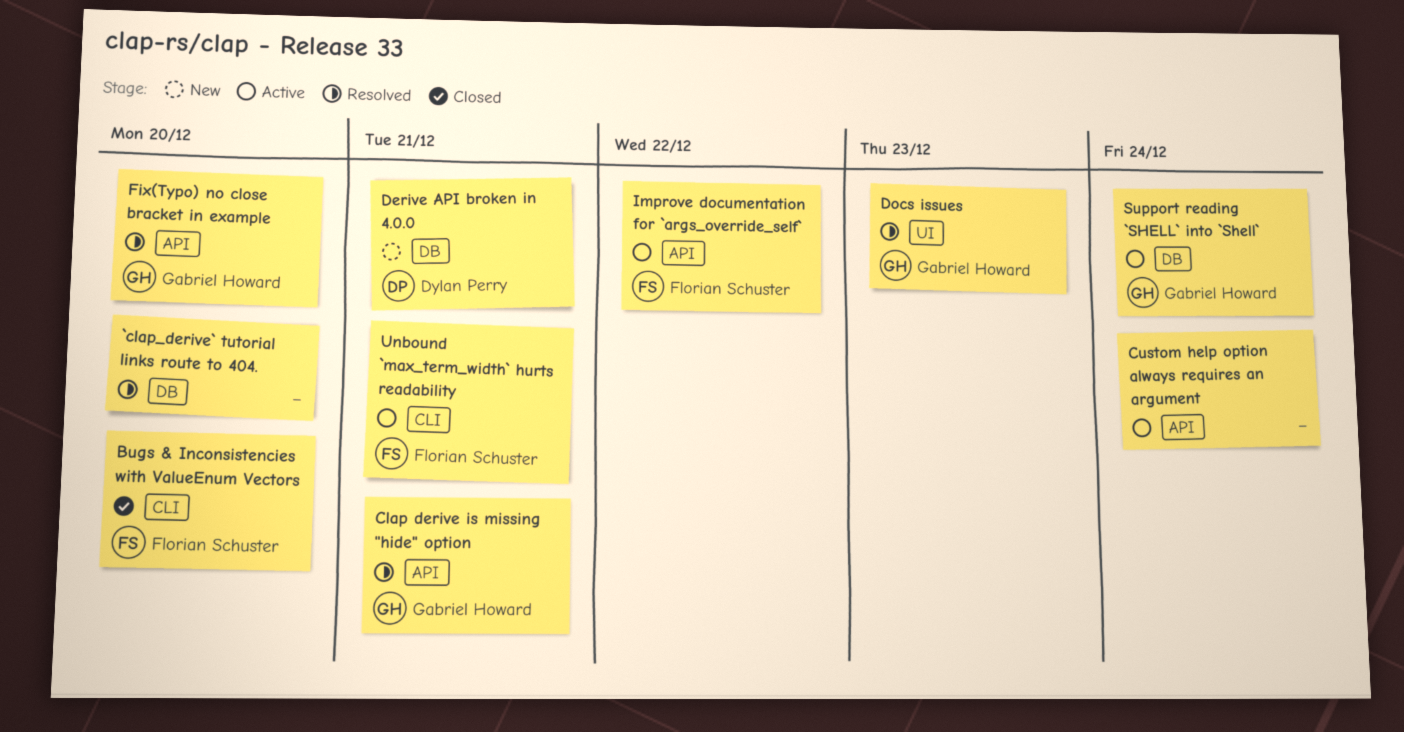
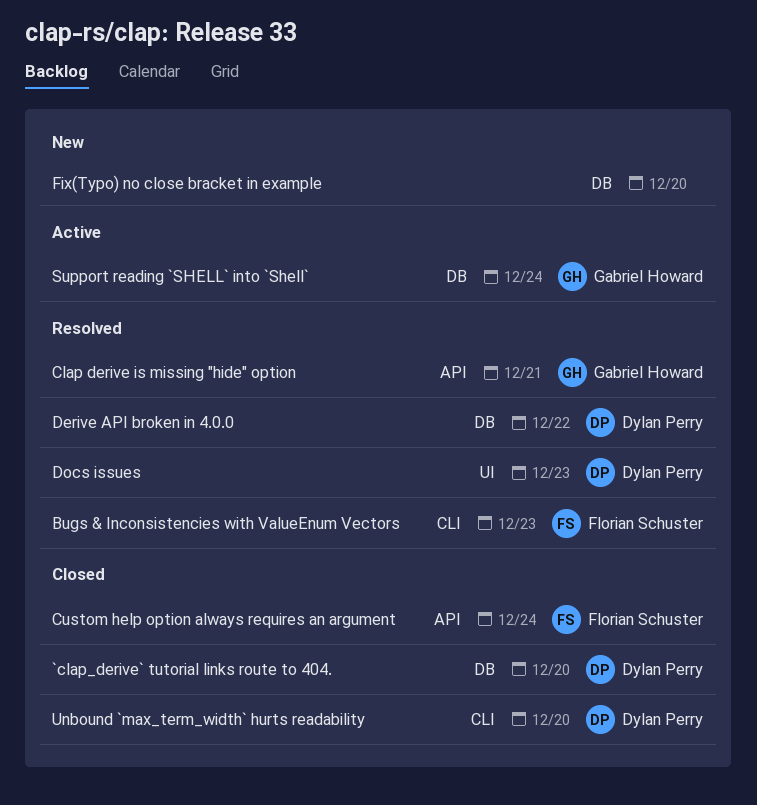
`clap_derive` tutorial links route to 404., status: Resolved -> Closed
`clap_derive` tutorial links route to 404., owner: none -> Dylan Perry
Bugs & Inconsistencies with ValueEnum Vectors, status: Closed -> Resolved
Bugs & Inconsistencies with ValueEnum Vectors, due: Dec 20 -> Dec 23
Custom help option always requires an argument, status: Active -> Closed
Custom help option always requires an argument, owner: none -> Florian Schuster
Derive API broken in 4.0.0, status: New -> Resolved
Derive API broken in 4.0.0, due: Dec 21 -> Dec 22
Docs issues, owner: Gabriel Howard -> Dylan Perry
Fix(Typo) no close bracket in example, status: Resolved -> New
Fix(Typo) no close bracket in example, owner: Gabriel Howard -> none
Fix(Typo) no close bracket in example, label: API -> DB
Improve documentation for `args_override_self`: present -> none
Unbound `max_term_width` hurts readability, status: Active -> Closed
Unbound `max_term_width` hurts readability, owner: Florian Schuster -> Dylan Perry
Unbound `max_term_width` hurts readability, due: Dec 21 -> Dec 20

